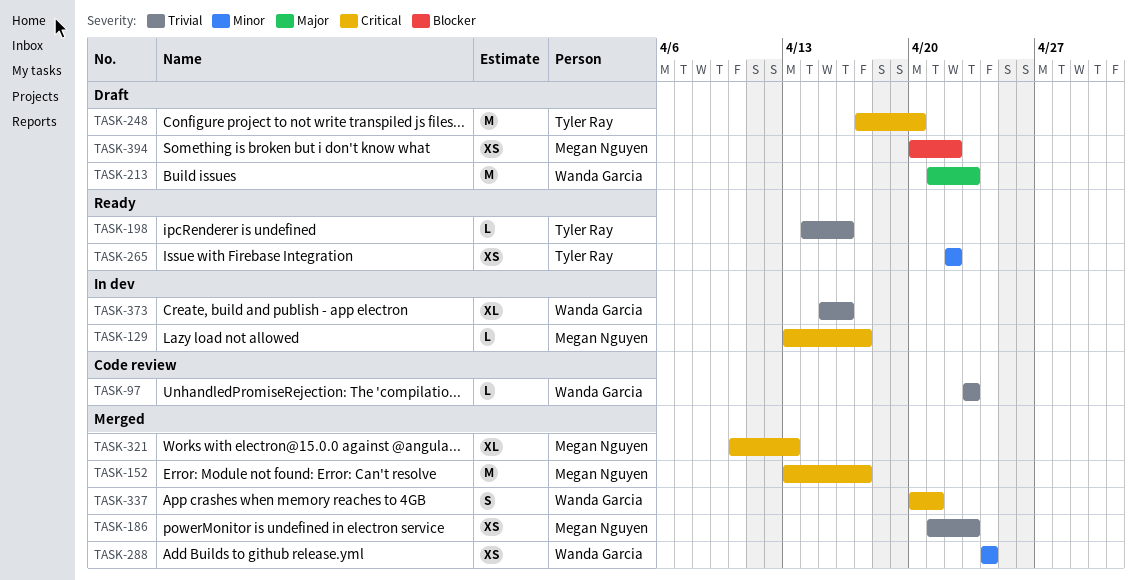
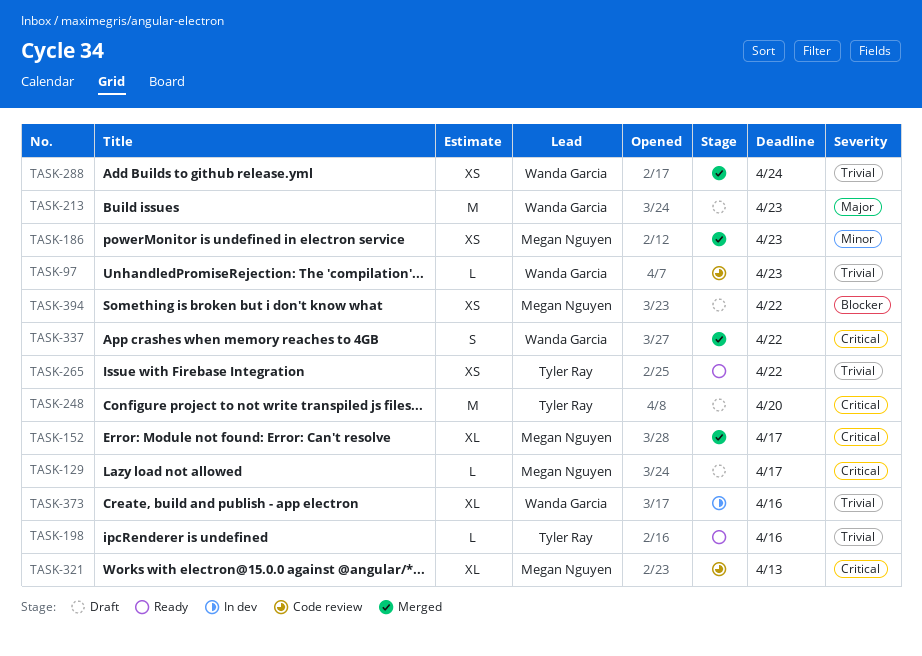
TASK-129, status: In dev -> Draft
TASK-152, estimate: M -> XL
TASK-186, priority: Trivial -> Minor
TASK-265, priority: Minor -> Trivial
TASK-288, priority: Minor -> Trivial
TASK-321, status: Merged -> Code review
TASK-337, due: Apr 21 -> Apr 22

